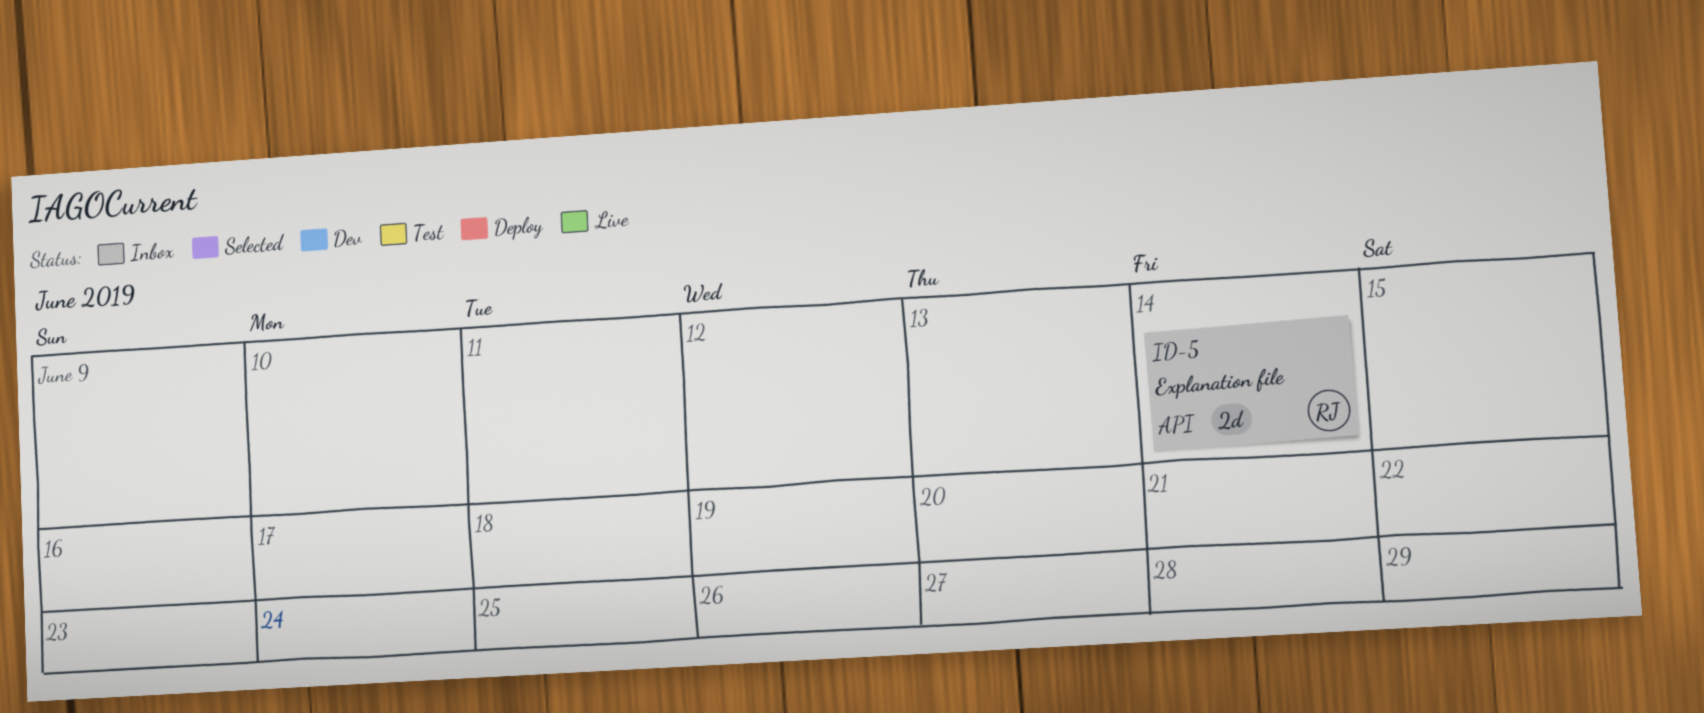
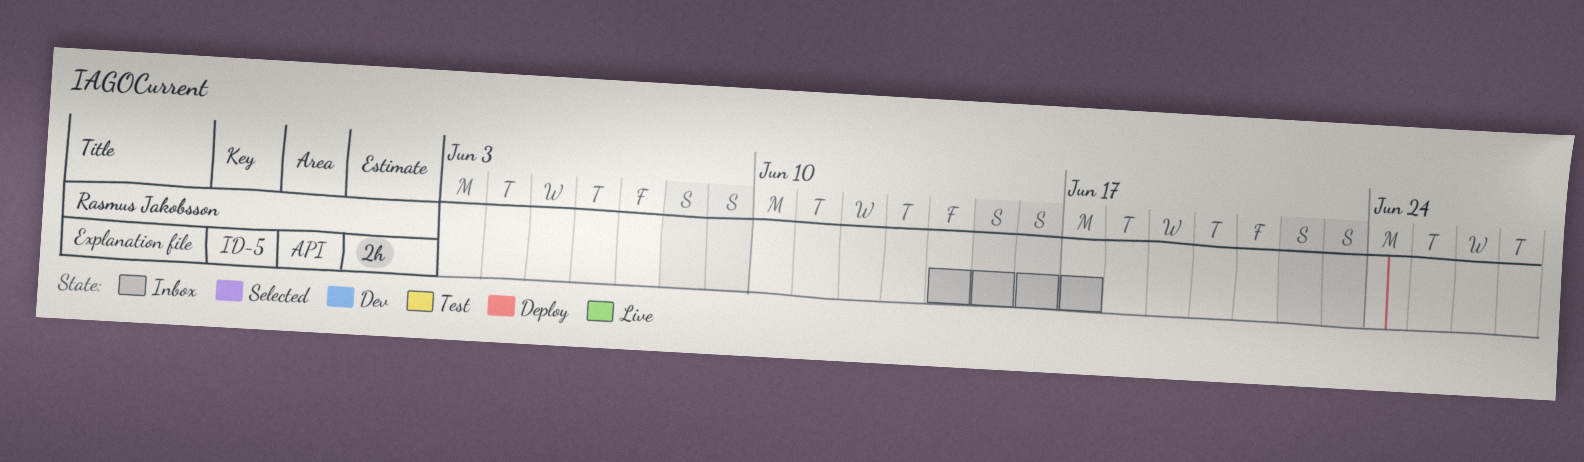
ID-5, estimate: 2d -> 2h
ID-5, due: Jun 14 -> Jun 17

